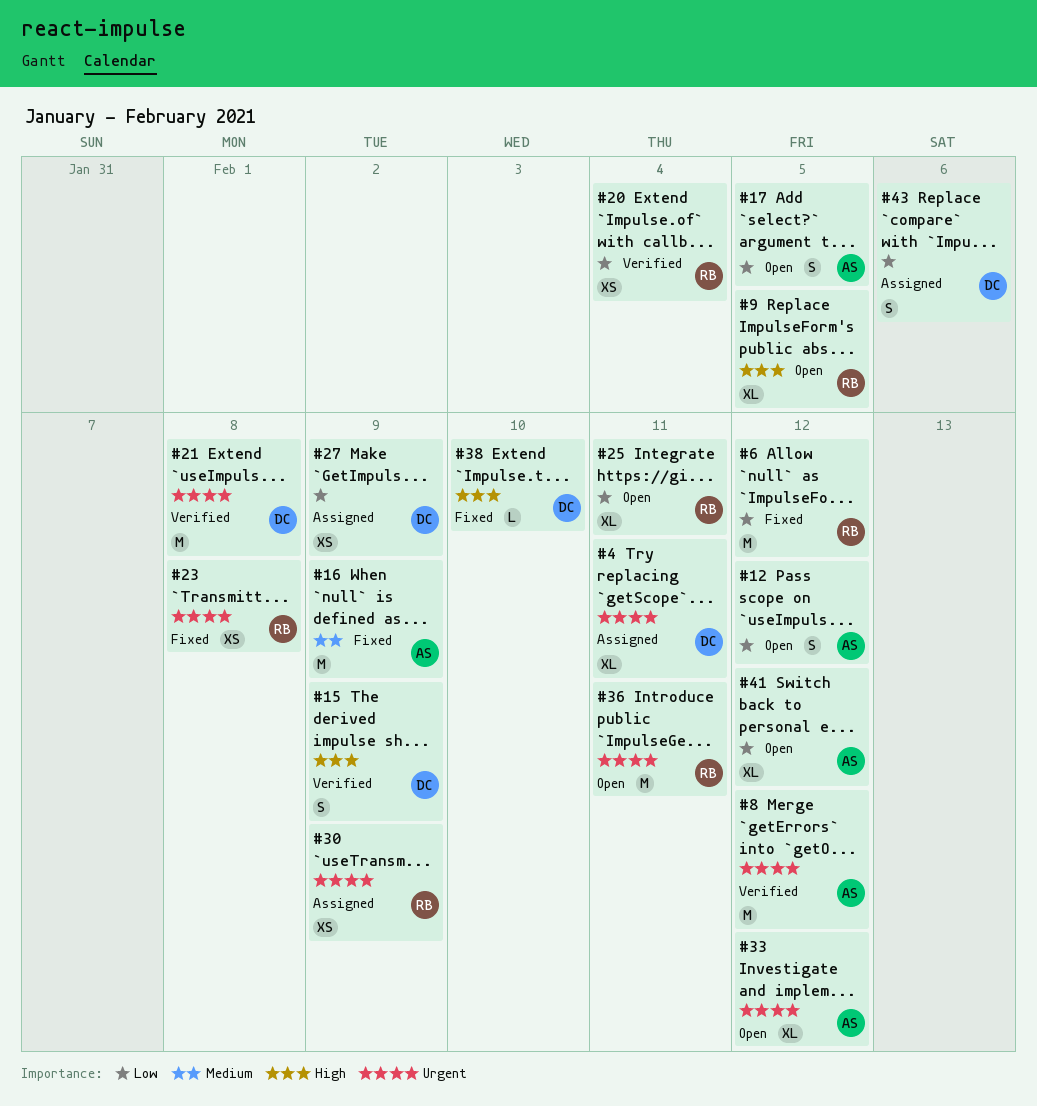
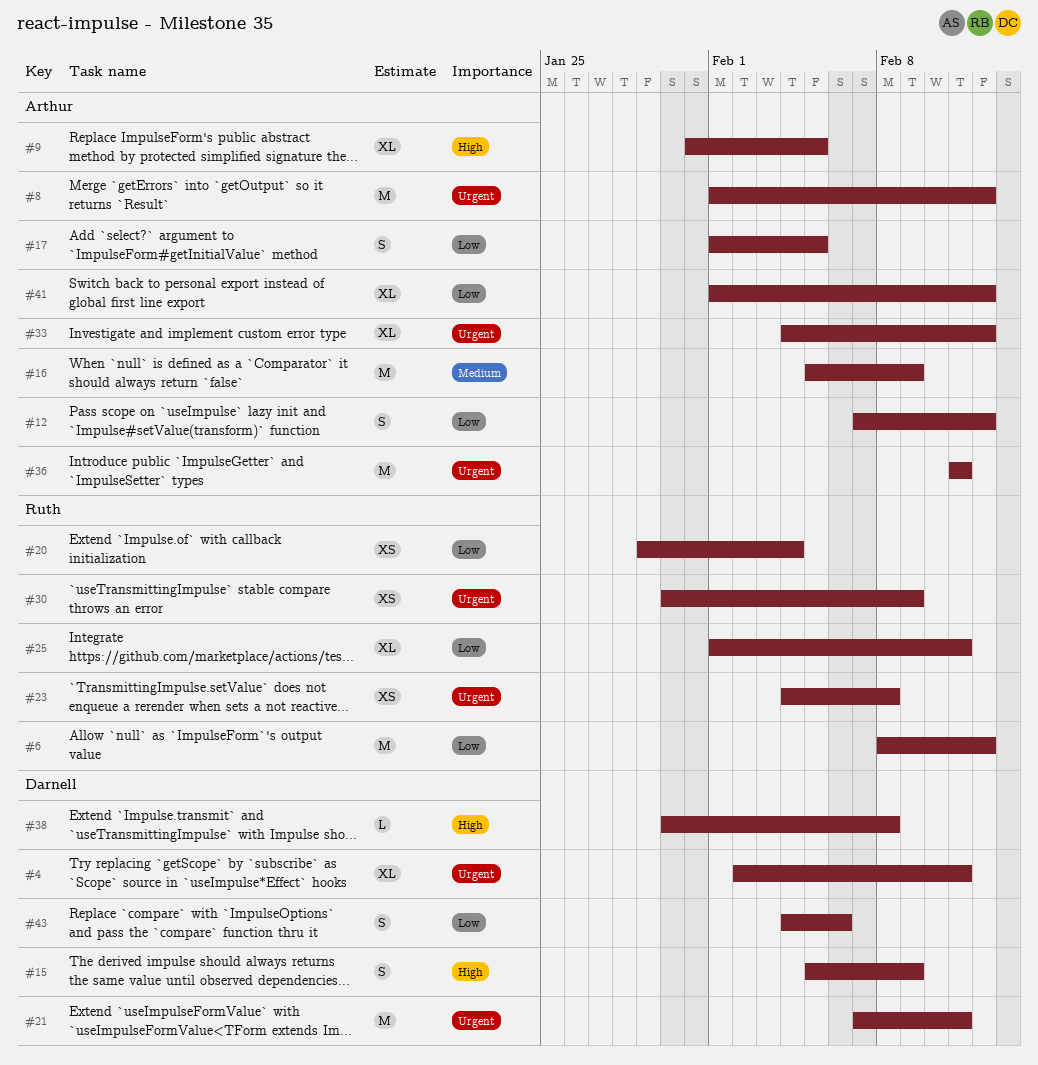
#9, owner: Ruth -> Arthur
#21, due: Feb 8 -> Feb 11
#27: present -> none
#36, owner: Ruth -> Arthur
#38, due: Feb 10 -> Feb 8

